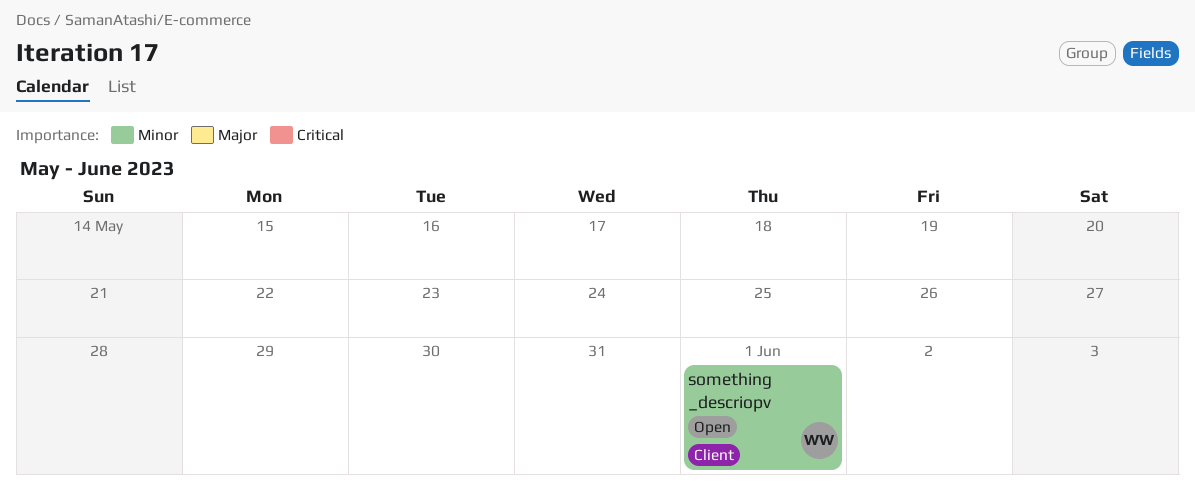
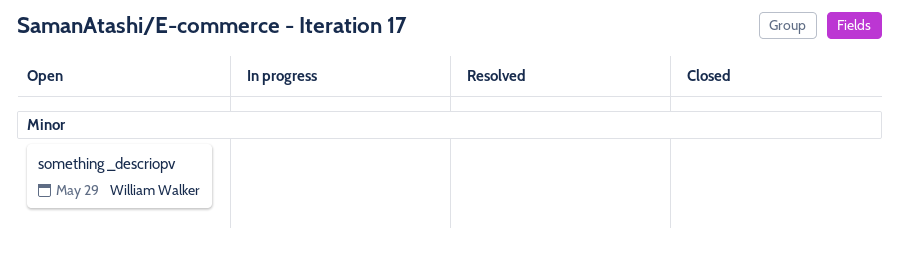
something _descriopv, due: Jun 1 -> May 29

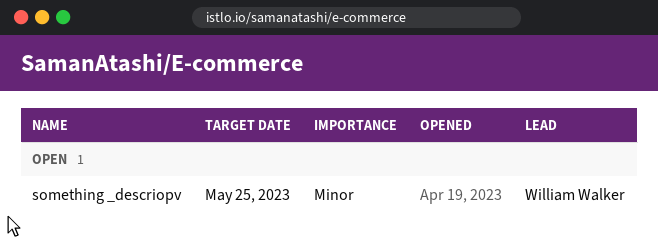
something _descriopv, due: May 29 -> May 25

